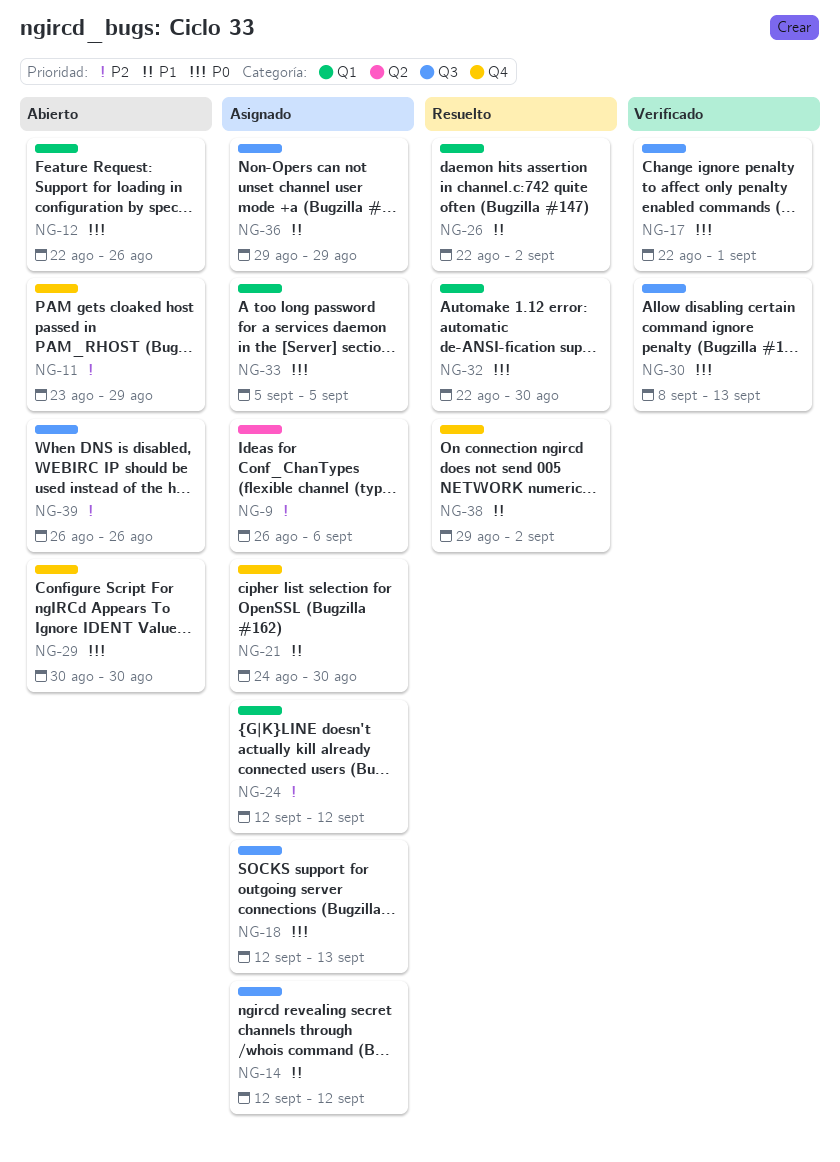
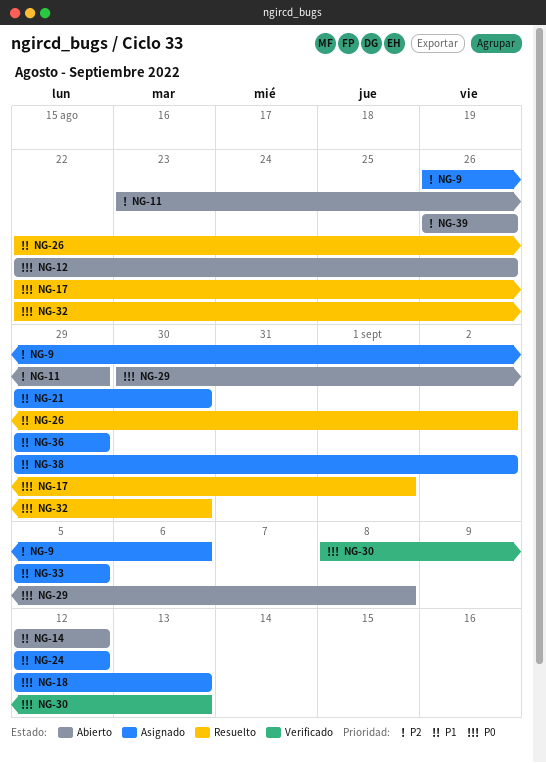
NG-14, status: Asignado -> Abierto
NG-17, status: Verificado -> Resuelto
NG-21, start: Aug 24 -> Aug 29
NG-24, priority: P2 -> P1
NG-29, due: Aug 30 -> Sep 8
NG-33, priority: P0 -> P1
NG-38, status: Resuelto -> Asignado

